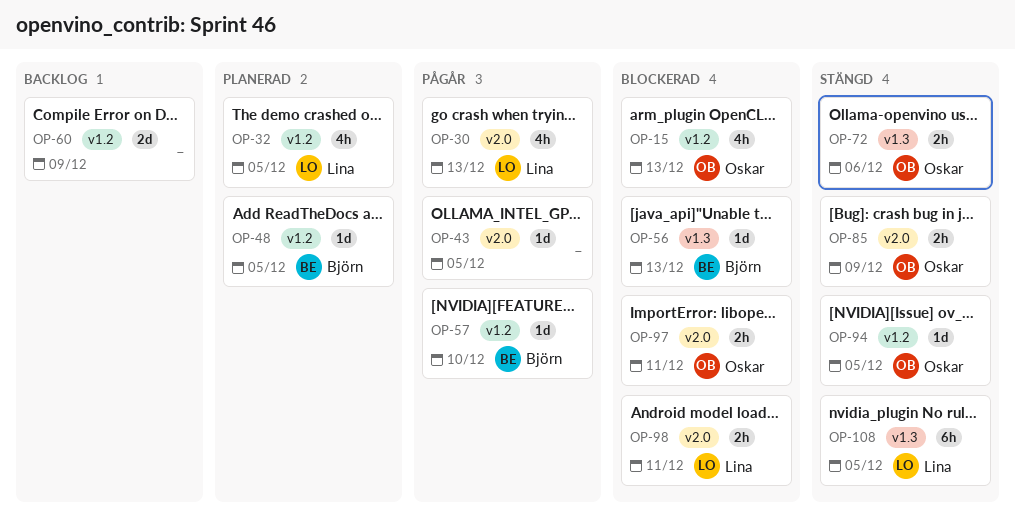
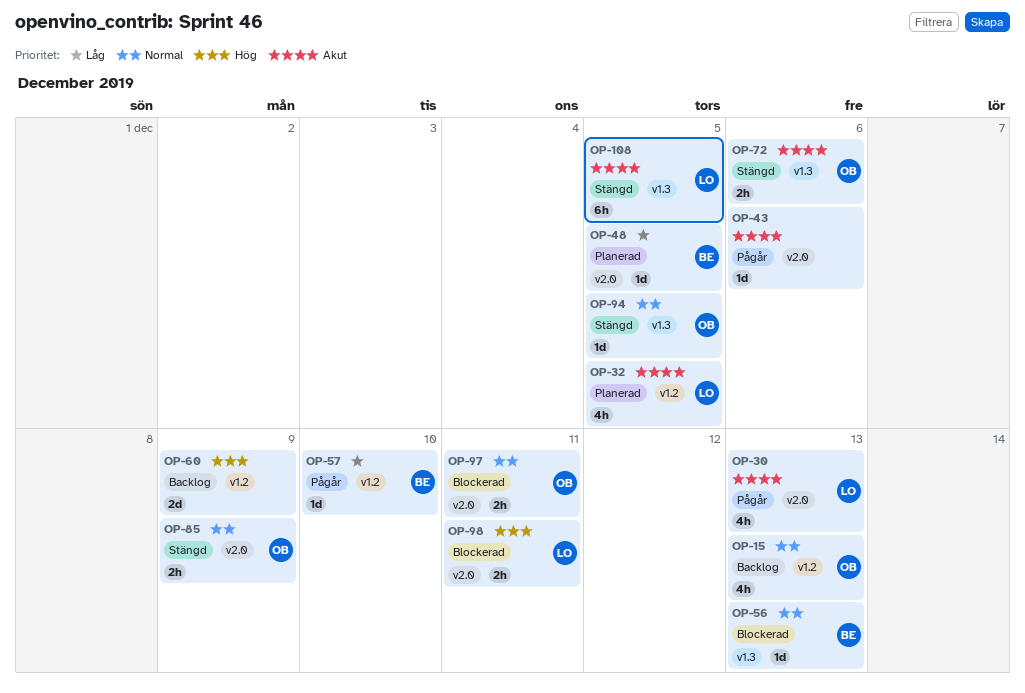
OP-15, status: Blockerad -> Backlog
OP-43, due: Dec 5 -> Dec 6
OP-48, label: v1.2 -> v2.0
OP-94, label: v1.2 -> v1.3

